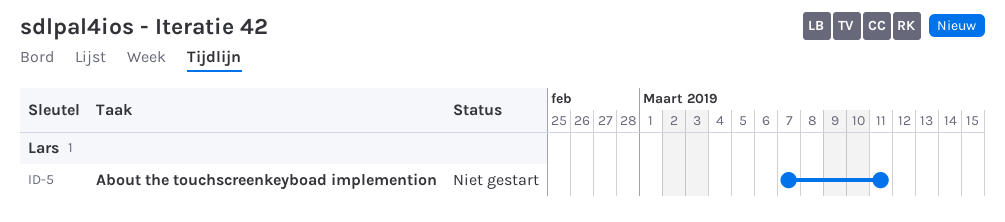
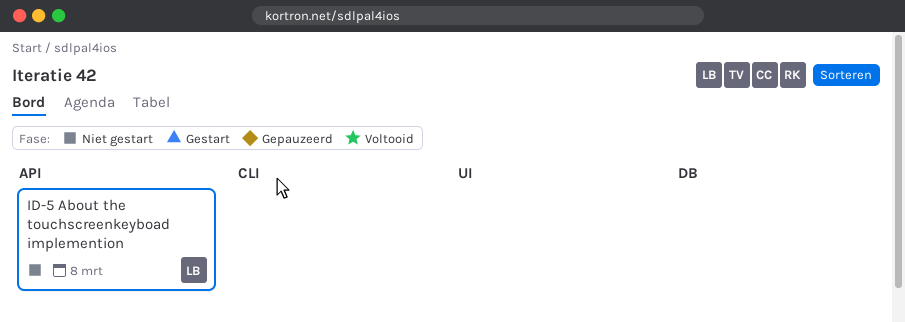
ID-5, due: Mar 11 -> Mar 8

